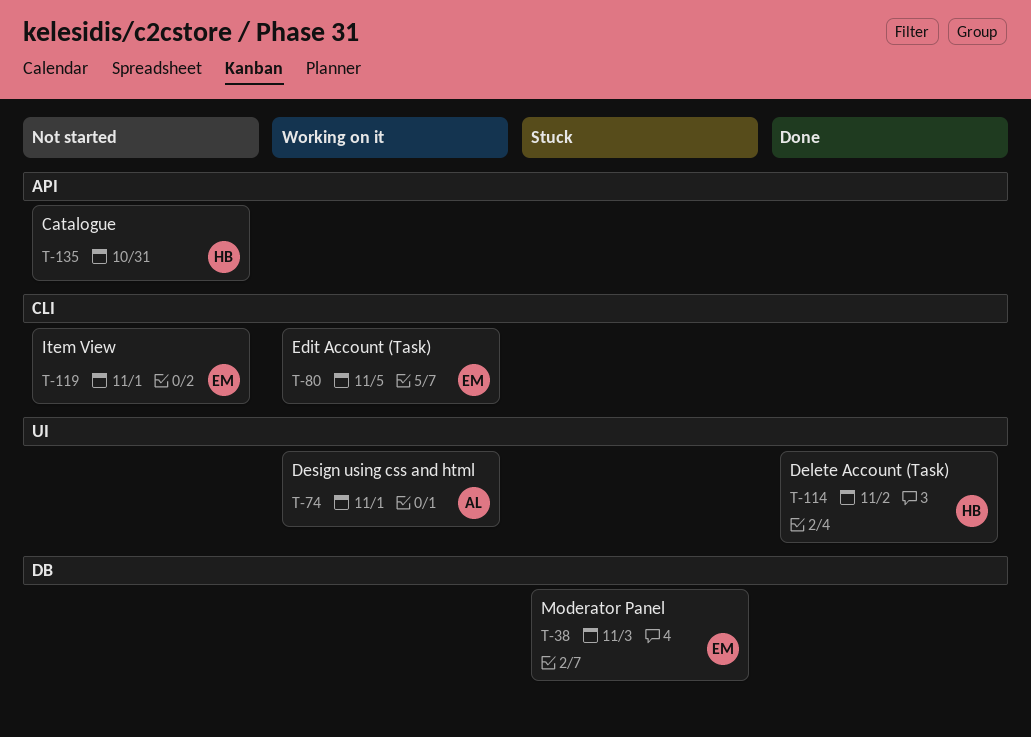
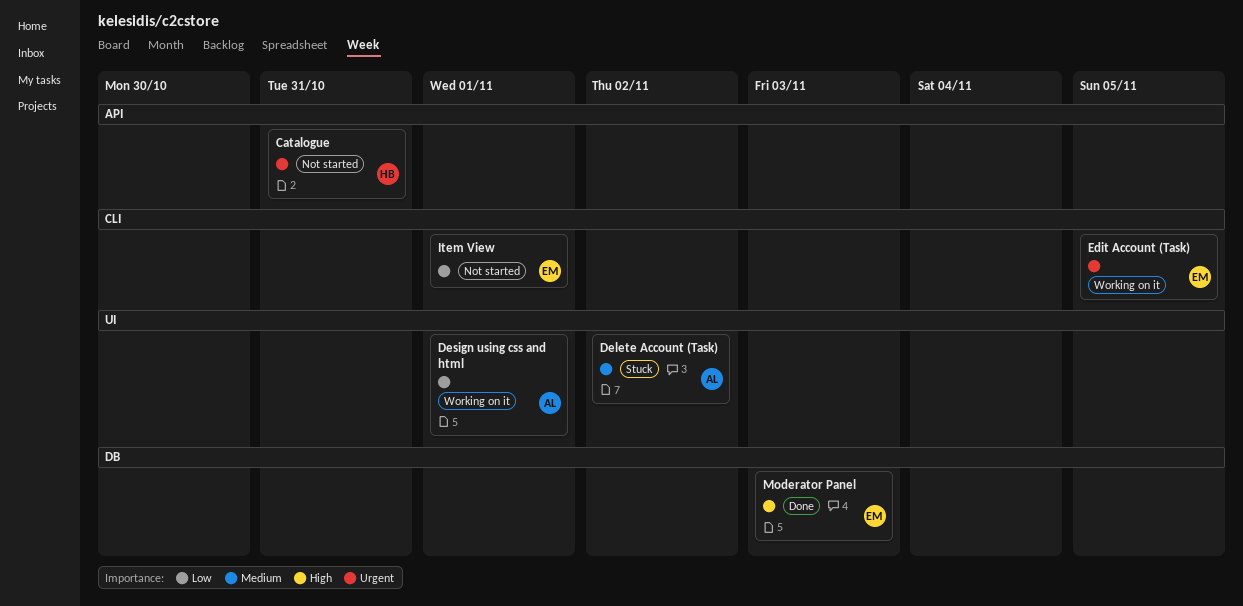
Delete Account (Task), status: Done -> Stuck
Delete Account (Task), owner: HB -> AL
Moderator Panel, status: Stuck -> Done

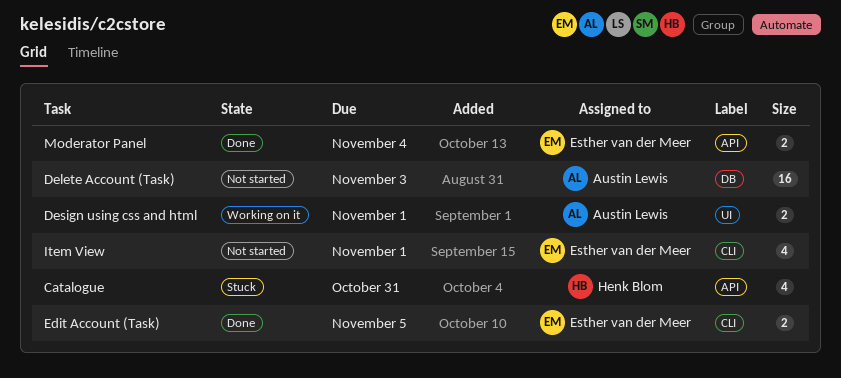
Catalogue, status: Not started -> Stuck
Delete Account (Task), status: Stuck -> Not started
Delete Account (Task), label: UI -> DB
Delete Account (Task), due: Nov 2 -> Nov 3
Edit Account (Task), status: Working on it -> Done
Moderator Panel, label: DB -> API
Moderator Panel, due: Nov 3 -> Nov 4

